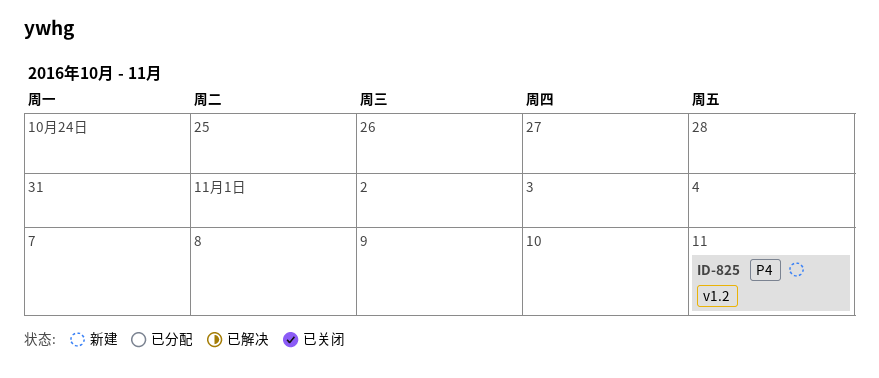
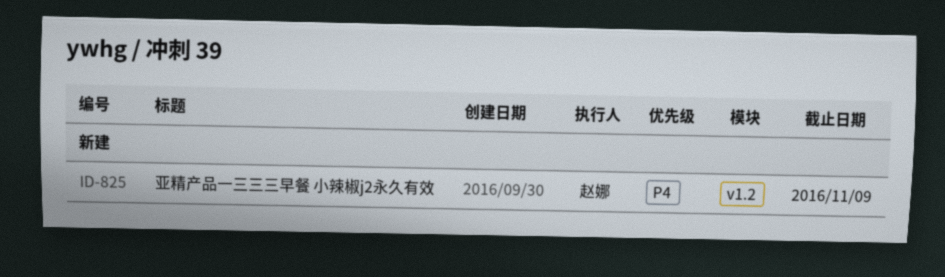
ID-825, due: Nov 11 -> Nov 9

